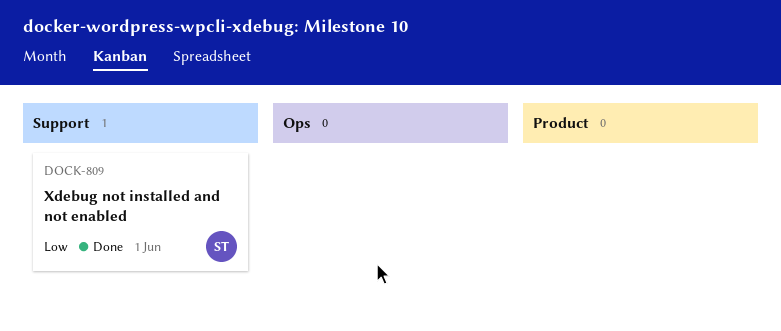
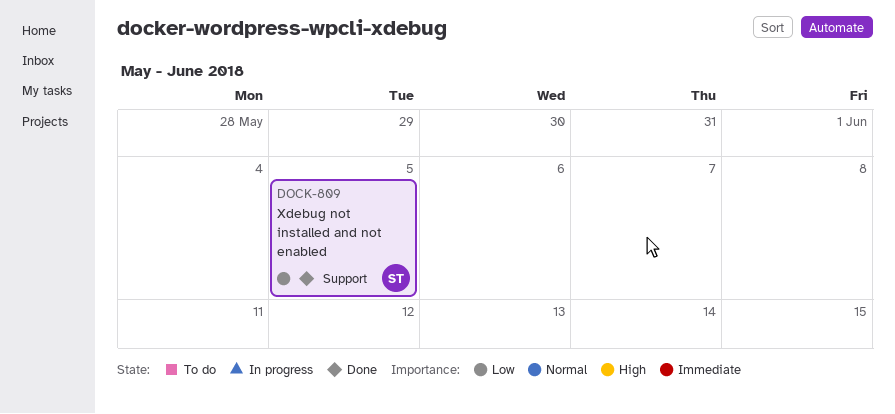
DOCK-809, due: Jun 1 -> Jun 5

